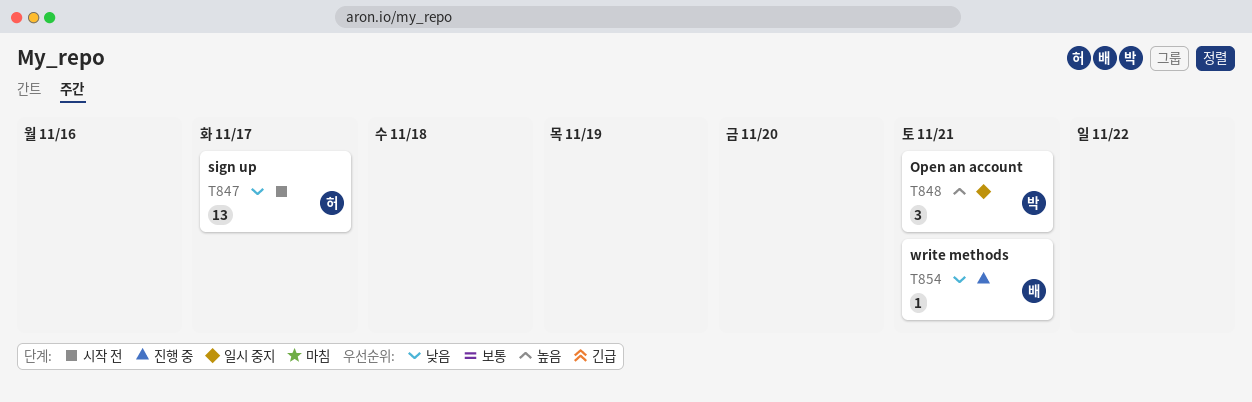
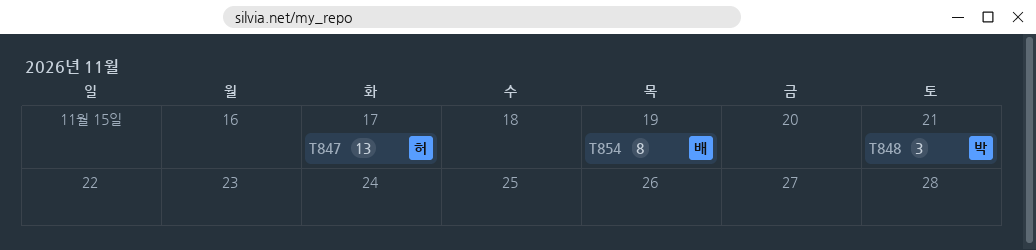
T854, estimate: 1 -> 8
T854, due: Nov 21 -> Nov 19

